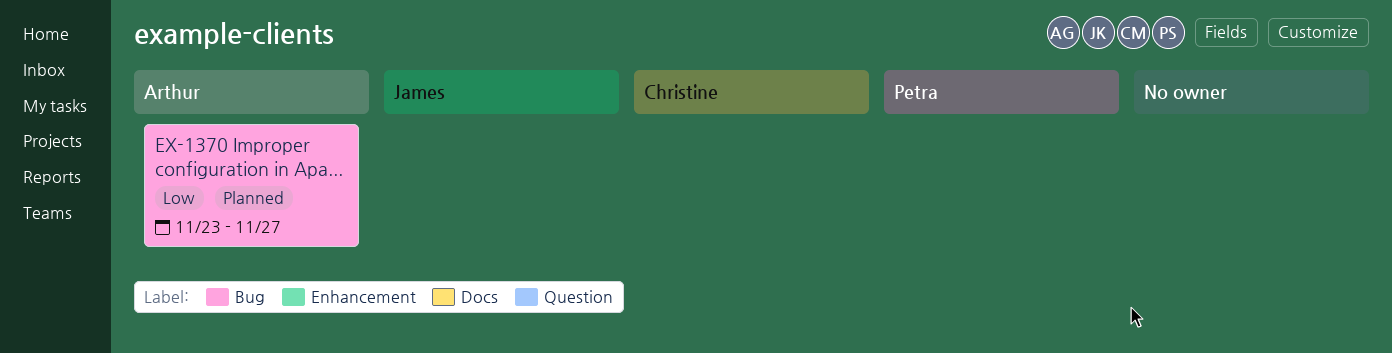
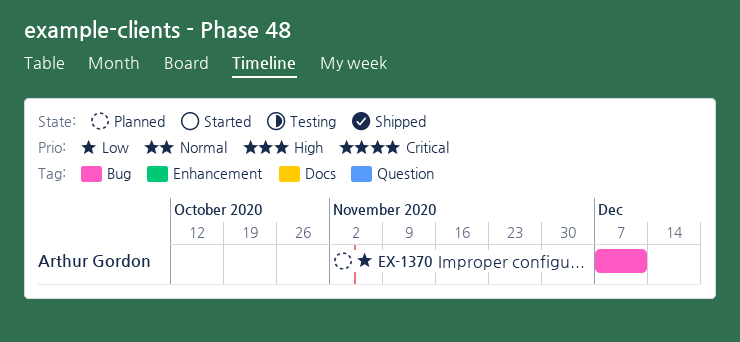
EX-1370, start: Nov 23 -> Dec 7
EX-1370, due: Nov 27 -> Dec 11

